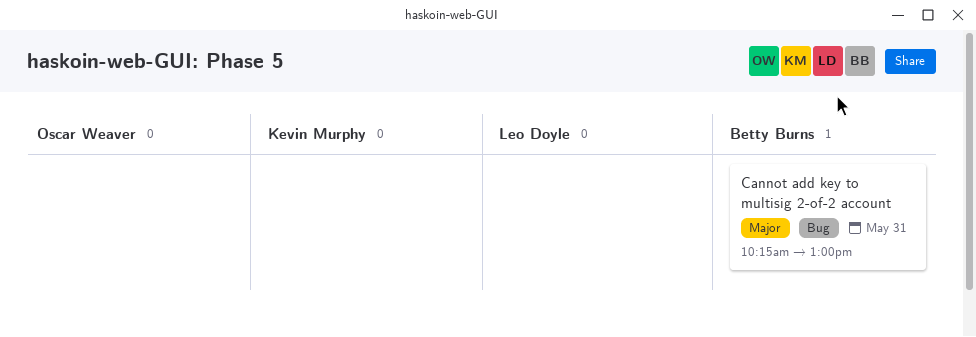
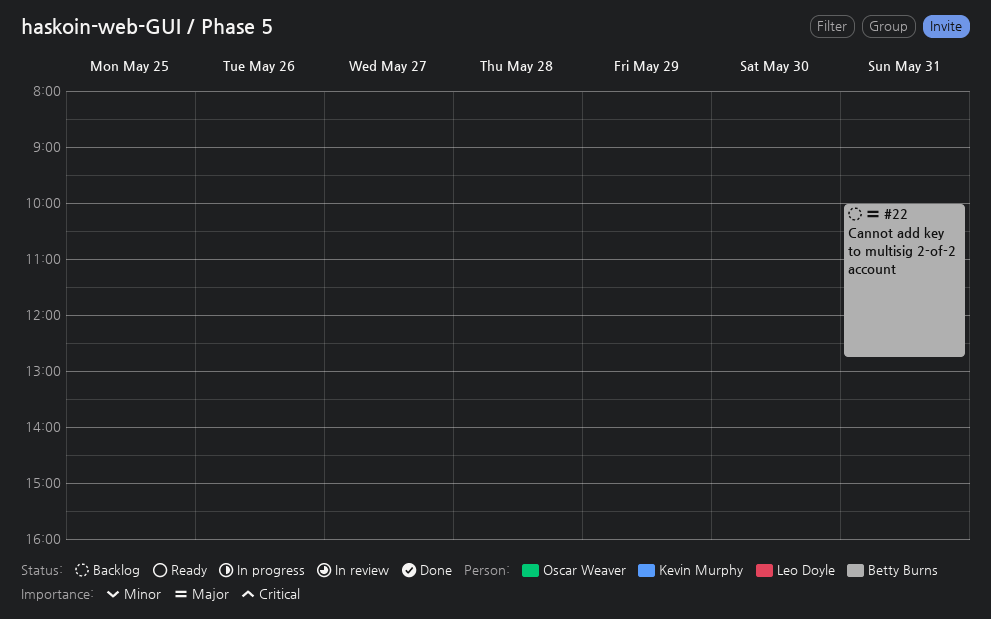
Cannot add key to multisig 2-of-2 account, begins: 10:15 -> 10:00
Cannot add key to multisig 2-of-2 account, ends: 13:00 -> 12:45

